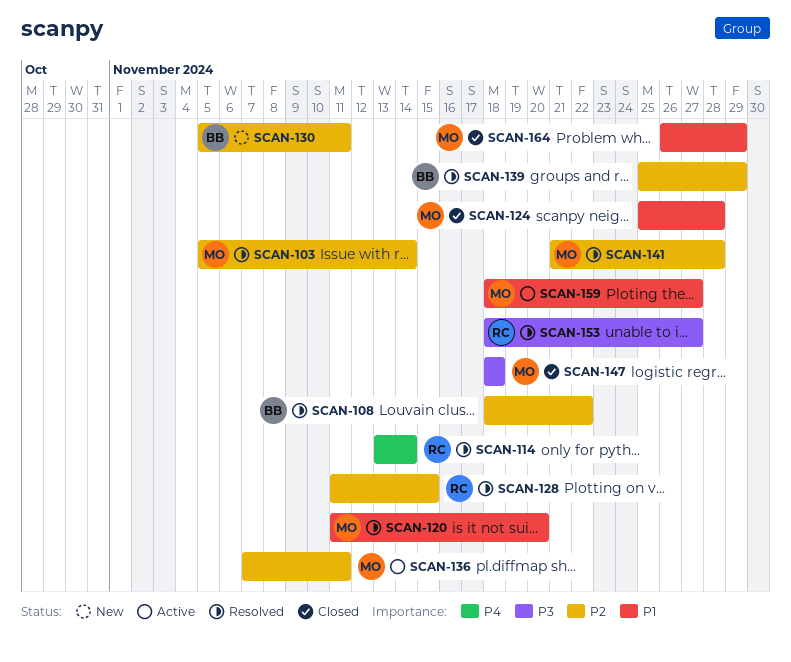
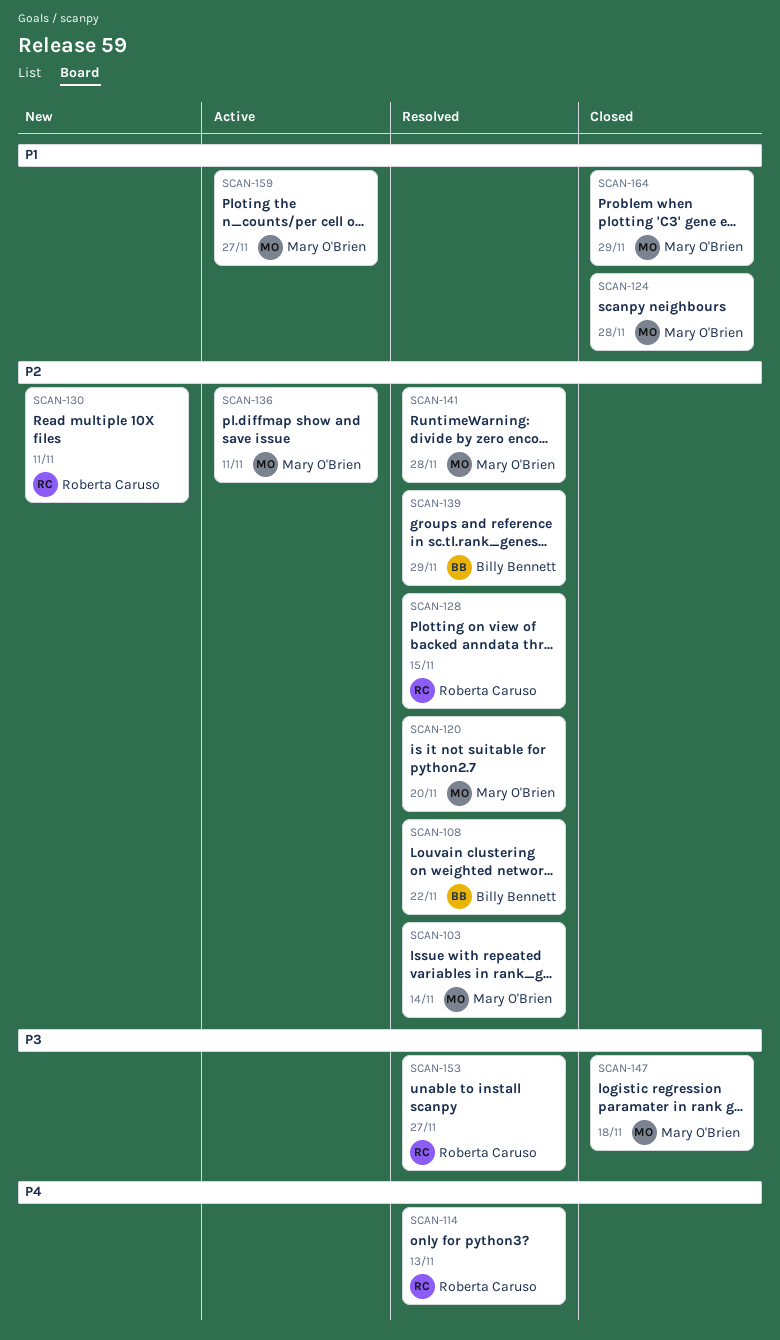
SCAN-114, due: Nov 14 -> Nov 13
SCAN-120, priority: P1 -> P2
SCAN-130, owner: Billy Bennett -> Roberta Caruso

